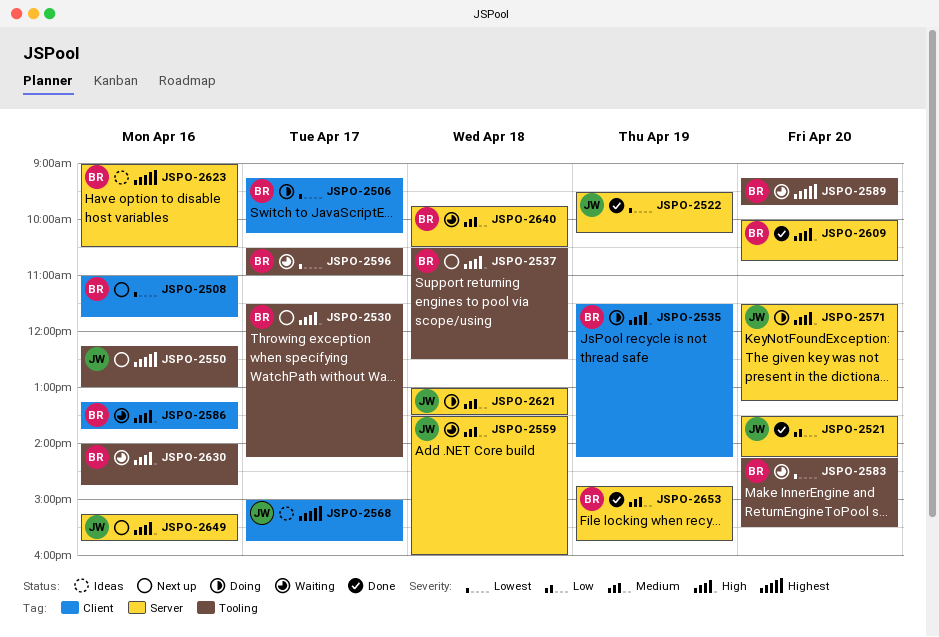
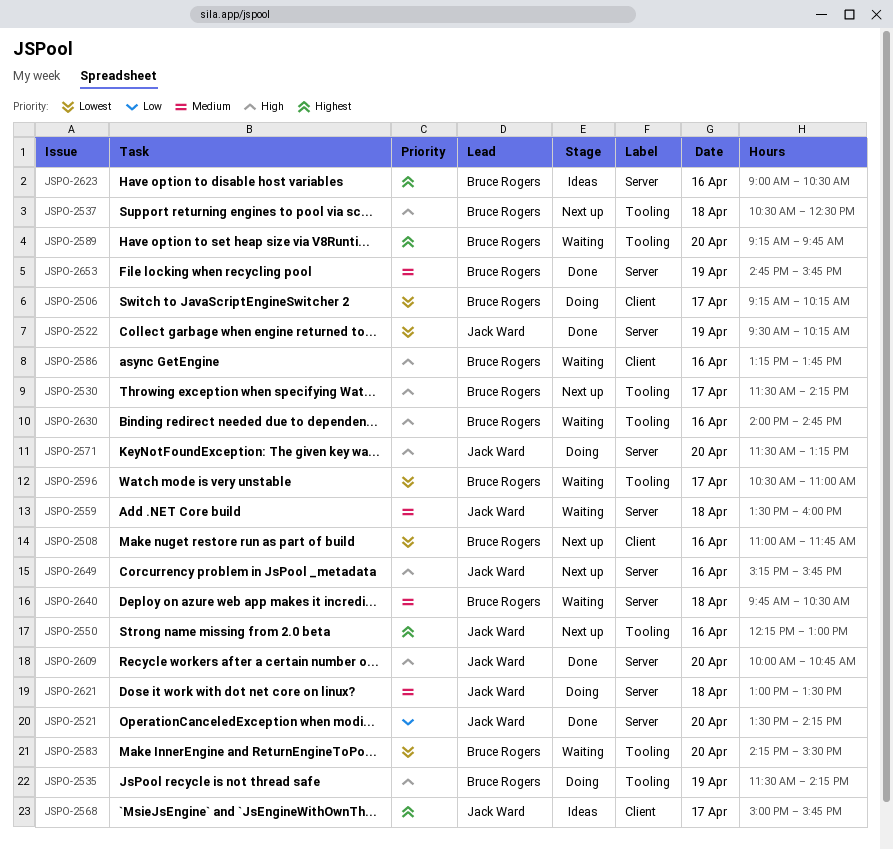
JSPO-2535, label: Client -> Tooling
JSPO-2609, owner: Bruce Rogers -> Jack Ward

